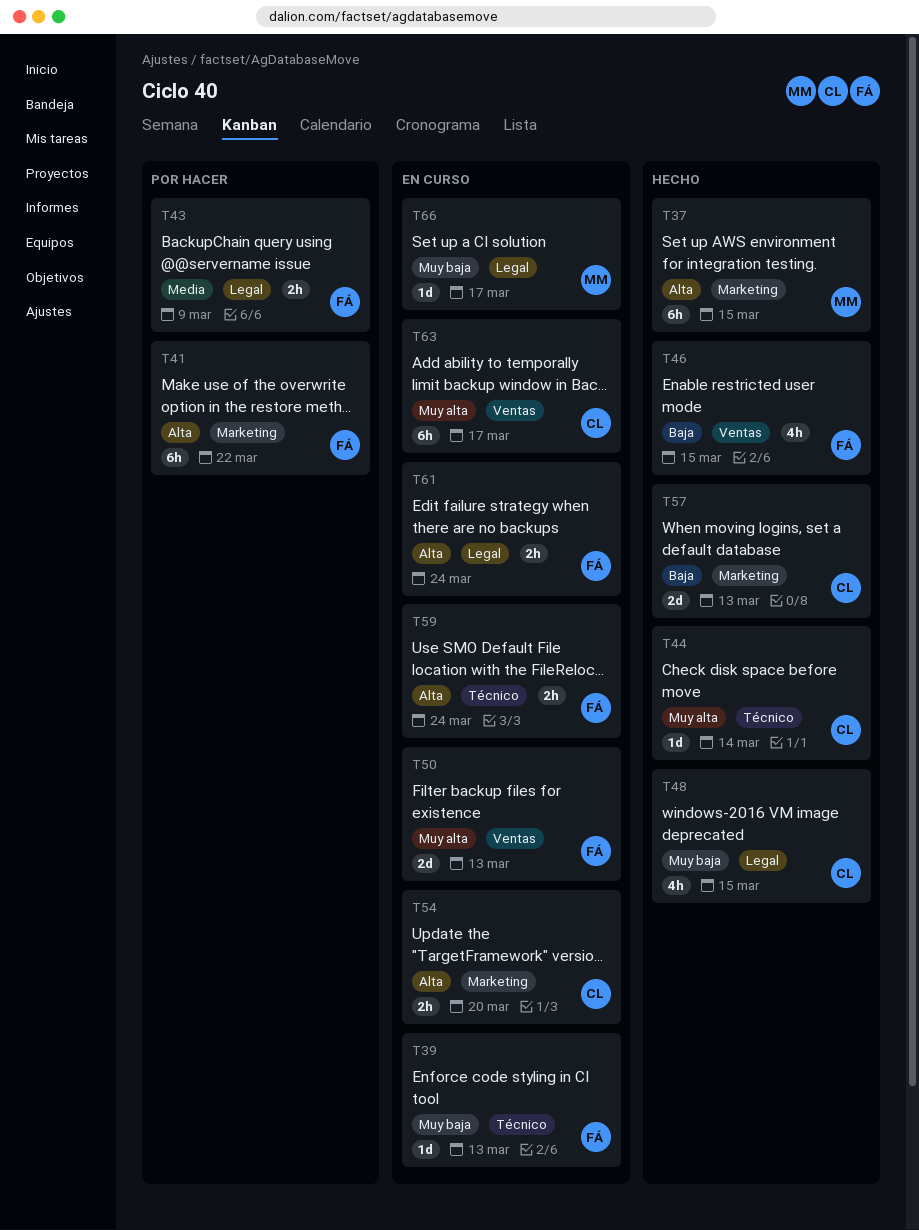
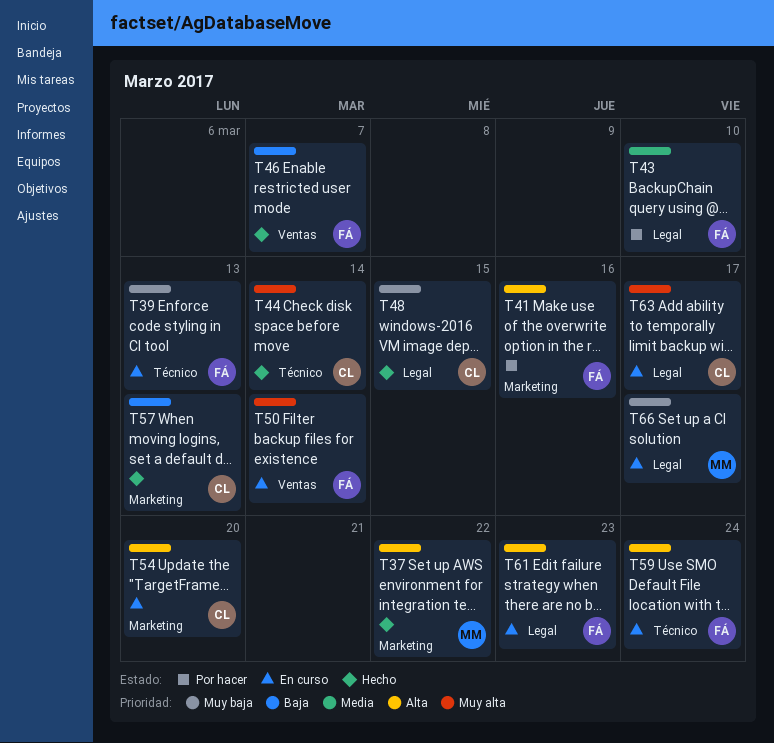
T37, due: Mar 15 -> Mar 22
T41, due: Mar 22 -> Mar 16
T43, due: Mar 9 -> Mar 10
T46, due: Mar 15 -> Mar 7
T50, due: Mar 13 -> Mar 14
T61, due: Mar 24 -> Mar 23
T63, label: Ventas -> Legal

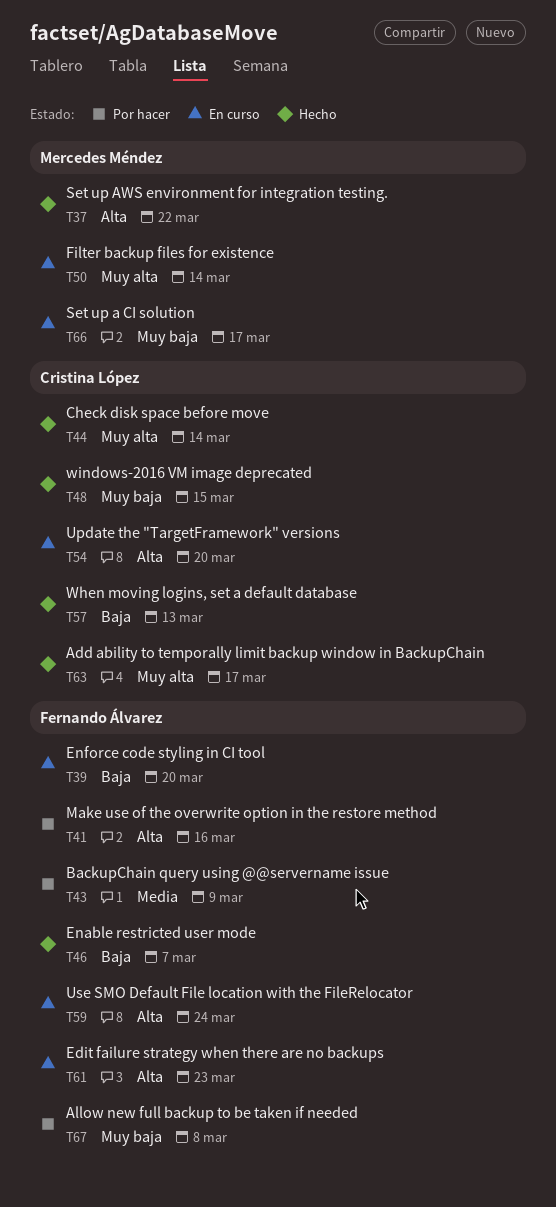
T39, priority: Muy baja -> Baja
T39, due: Mar 13 -> Mar 20
T43, due: Mar 10 -> Mar 9
T50, owner: Fernando Álvarez -> Mercedes Méndez
T63, status: En curso -> Hecho
T67: none -> present

